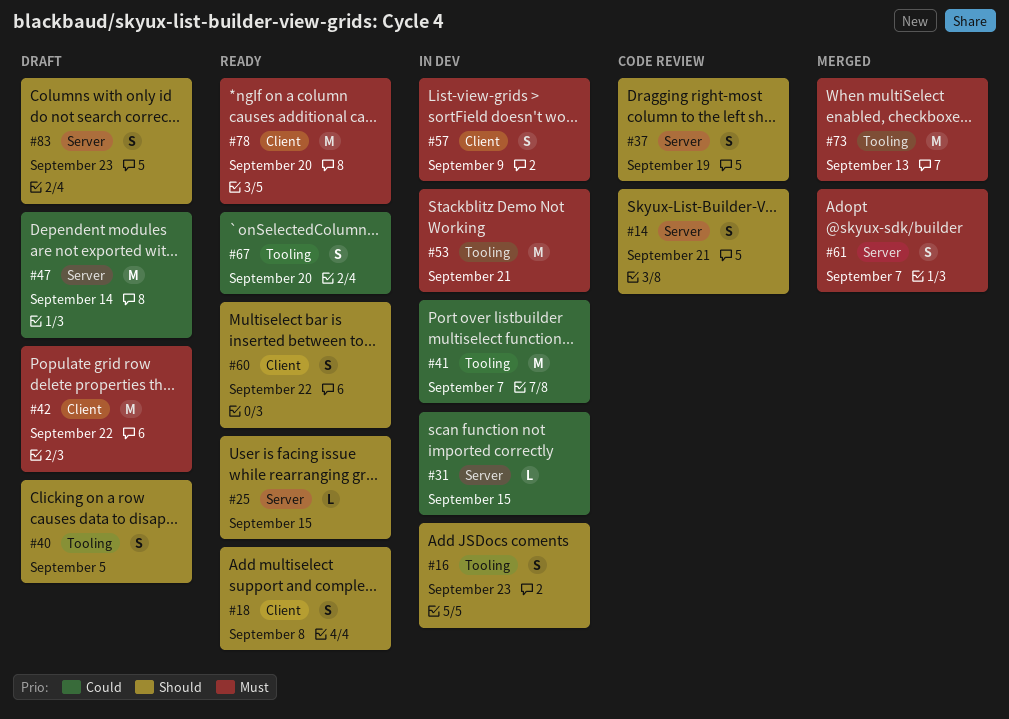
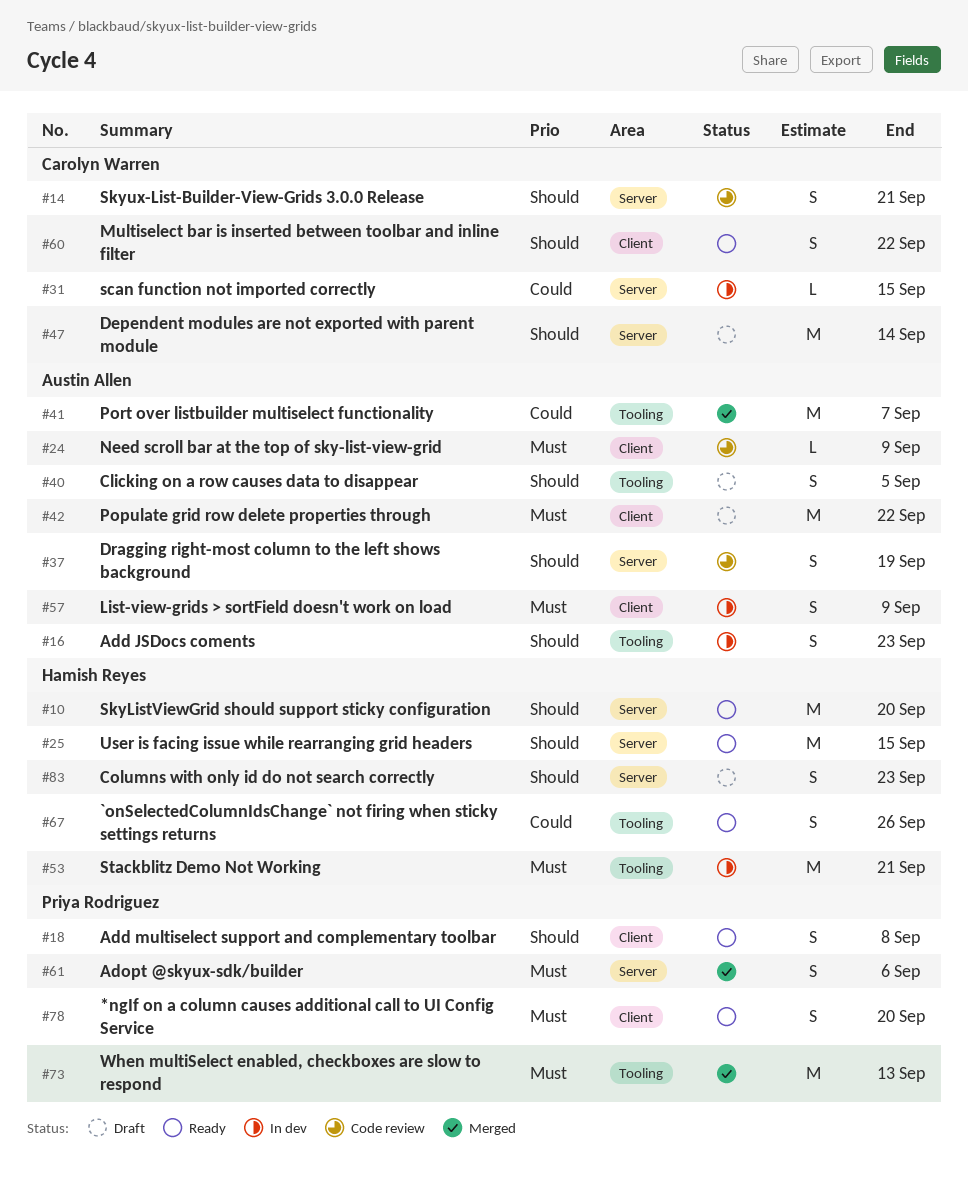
#10: none -> present
#24: none -> present
#25, estimate: L -> M
#41, status: In dev -> Merged
#47, priority: Could -> Should
#61, due: Sep 7 -> Sep 6
#67, due: Sep 20 -> Sep 26
#78, estimate: M -> S

